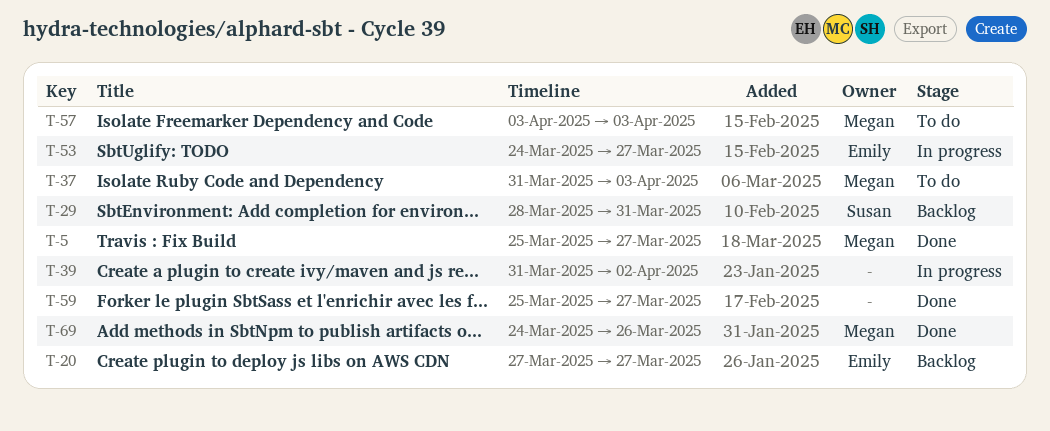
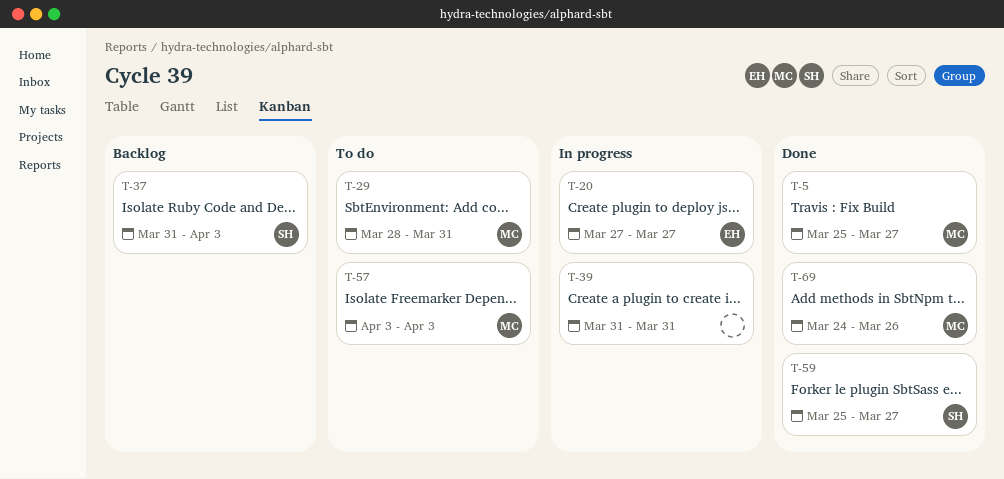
T-20, status: Backlog -> In progress
T-29, status: Backlog -> To do
T-29, owner: Susan -> Megan
T-37, status: To do -> Backlog
T-37, owner: Megan -> Susan
T-39, due: Apr 2 -> Mar 31
T-53: present -> none
T-59, owner: none -> Susan

